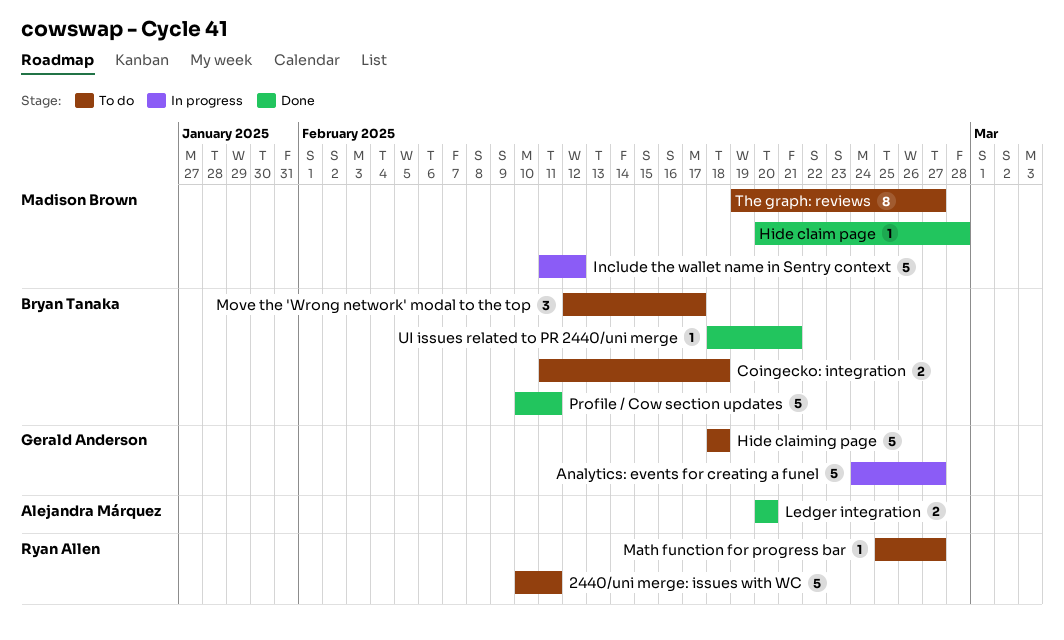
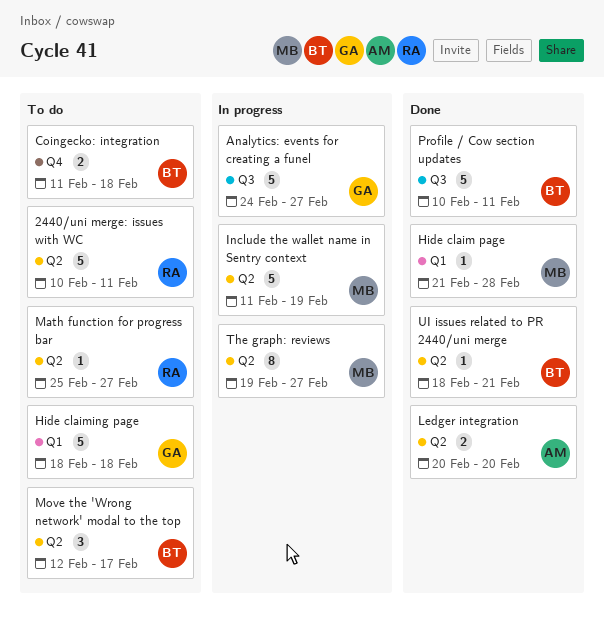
Hide claim page, start: Feb 20 -> Feb 21
Include the wallet name in Sentry context, due: Feb 12 -> Feb 19
The graph: reviews, status: To do -> In progress

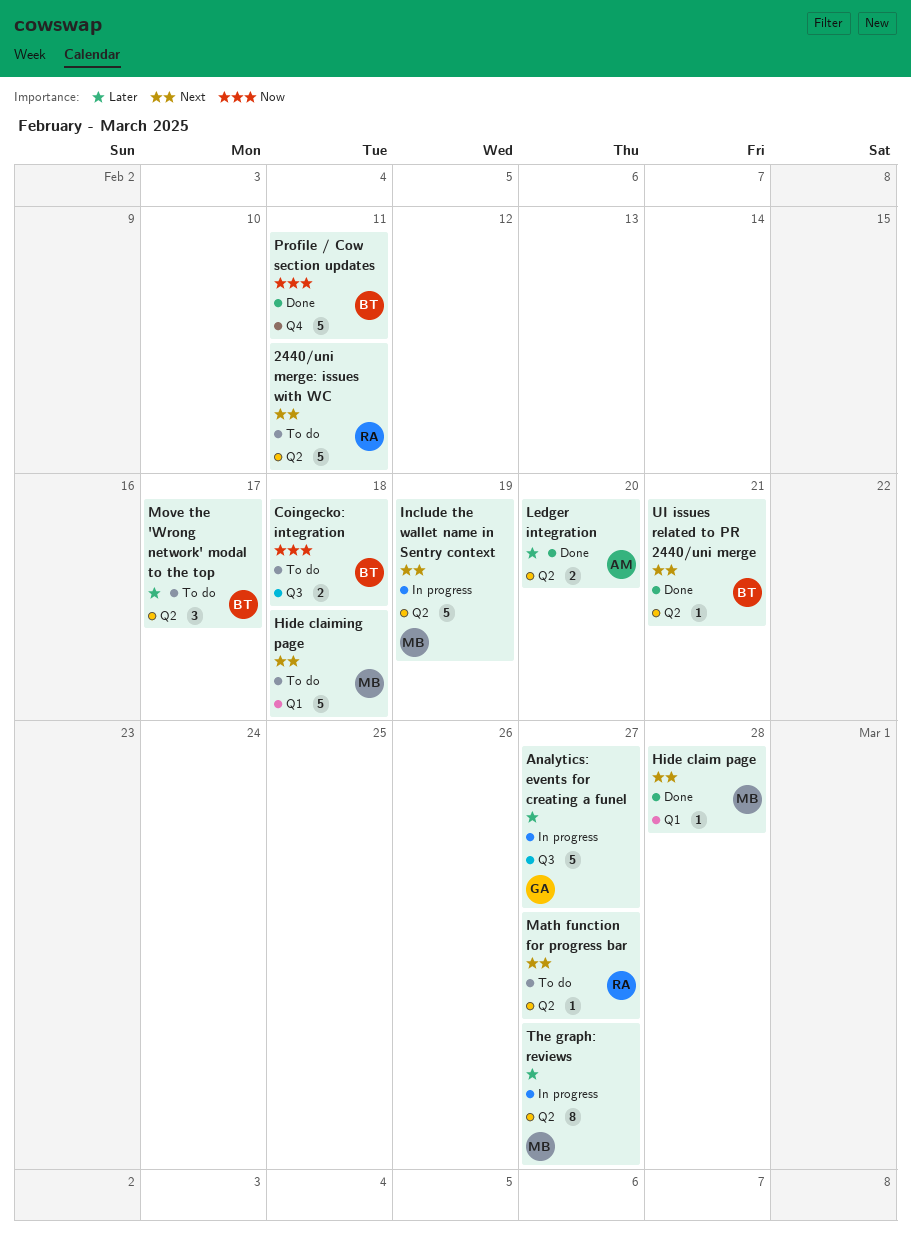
Coingecko: integration, label: Q4 -> Q3
Hide claiming page, owner: GA -> MB
Profile / Cow section updates, label: Q3 -> Q4

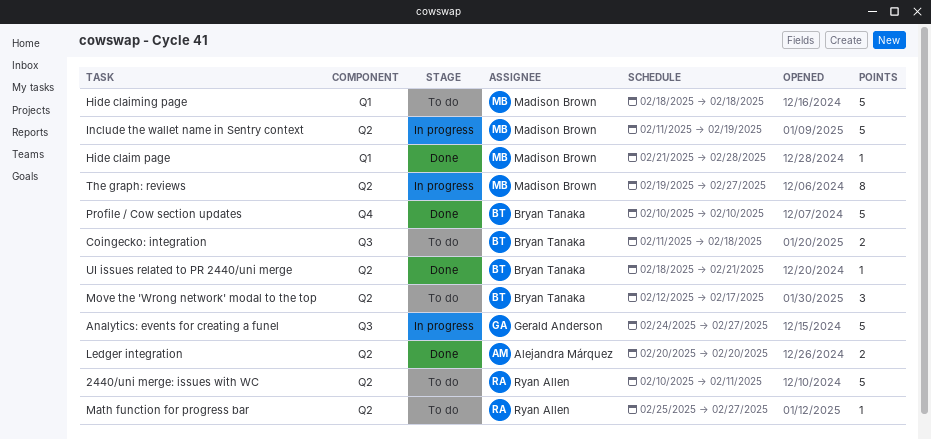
Profile / Cow section updates, due: Feb 11 -> Feb 10

